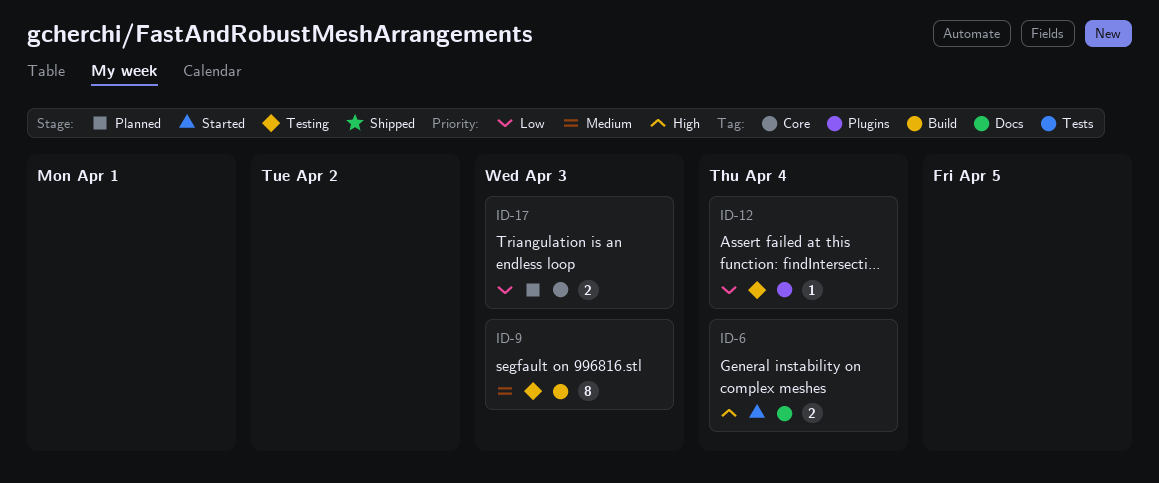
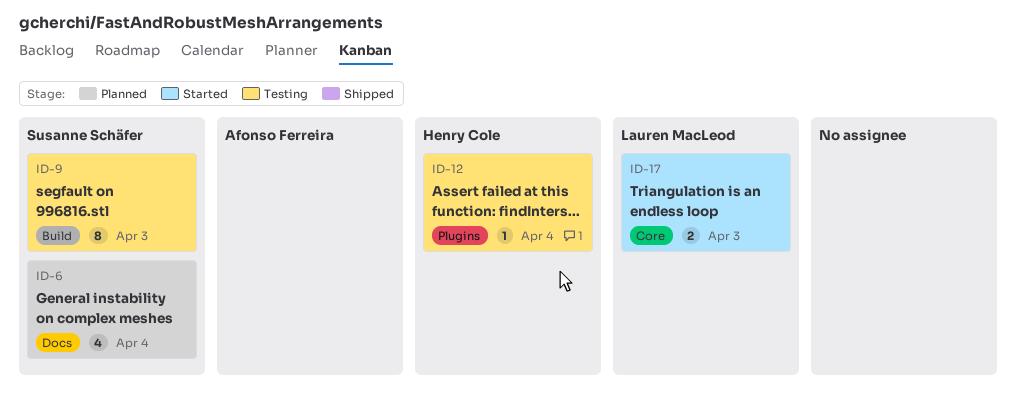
ID-6, status: Started -> Planned
ID-6, estimate: 2 -> 4
ID-17, status: Planned -> Started

